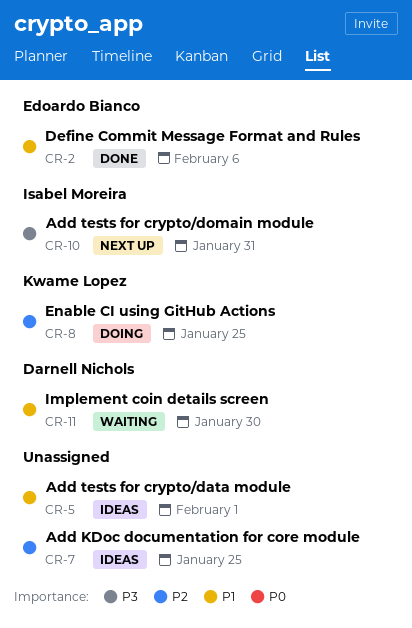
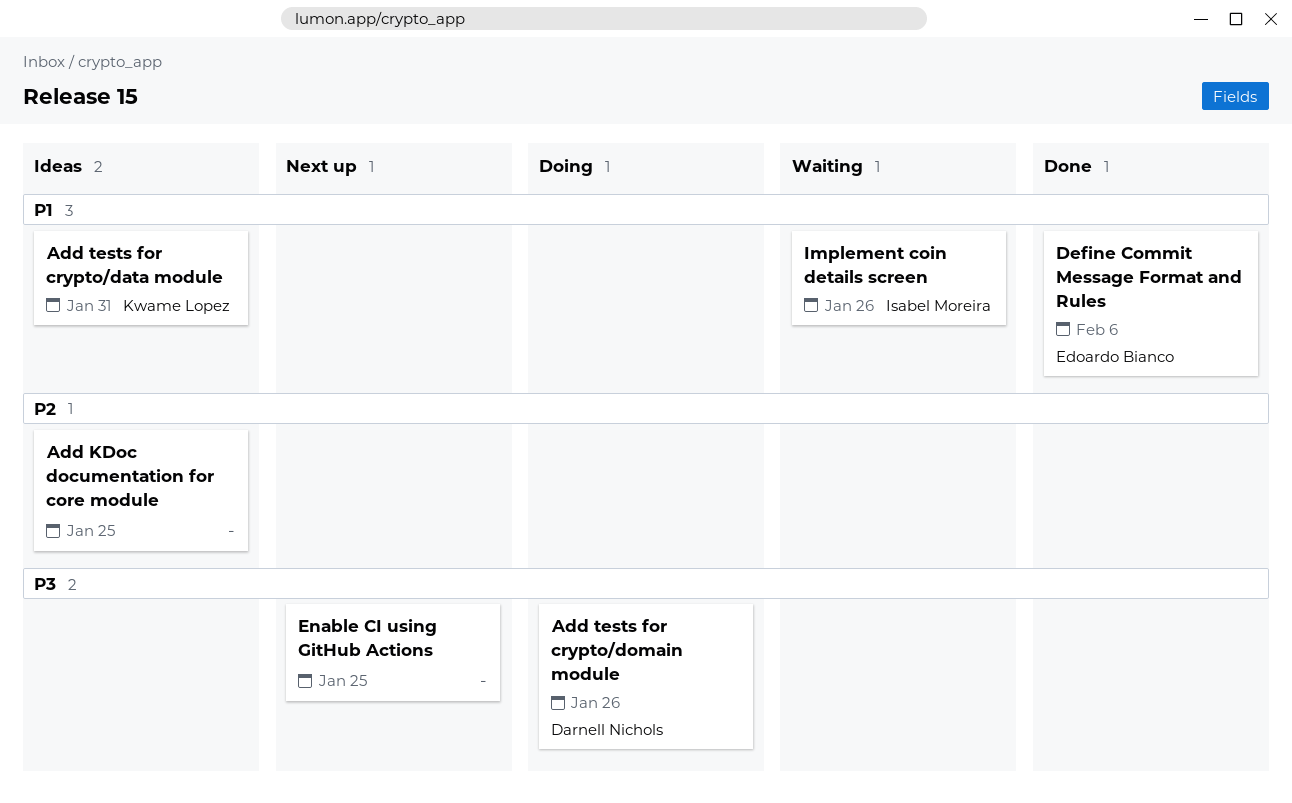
Add tests for crypto/data module, owner: none -> Kwame Lopez
Add tests for crypto/data module, due: Feb 1 -> Jan 31
Add tests for crypto/domain module, status: Next up -> Doing
Add tests for crypto/domain module, owner: Isabel Moreira -> Darnell Nichols
Add tests for crypto/domain module, due: Jan 31 -> Jan 26
Enable CI using GitHub Actions, status: Doing -> Next up
Enable CI using GitHub Actions, owner: Kwame Lopez -> none
Enable CI using GitHub Actions, priority: P2 -> P3
Implement coin details screen, owner: Darnell Nichols -> Isabel Moreira
Implement coin details screen, due: Jan 30 -> Jan 26

